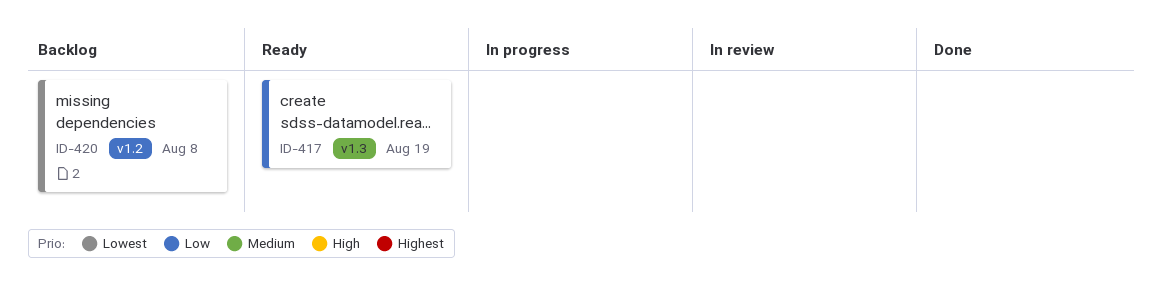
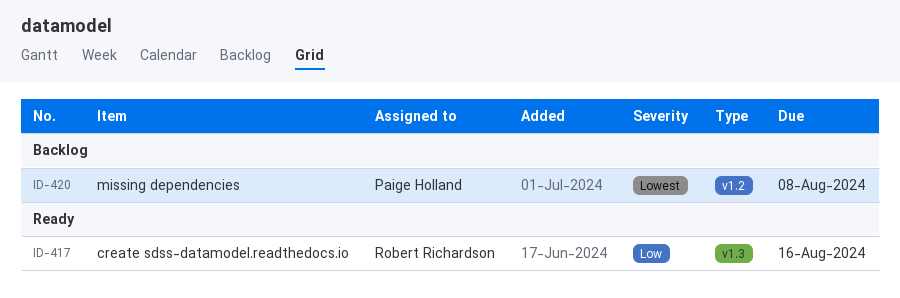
ID-417, due: Aug 19 -> Aug 16

